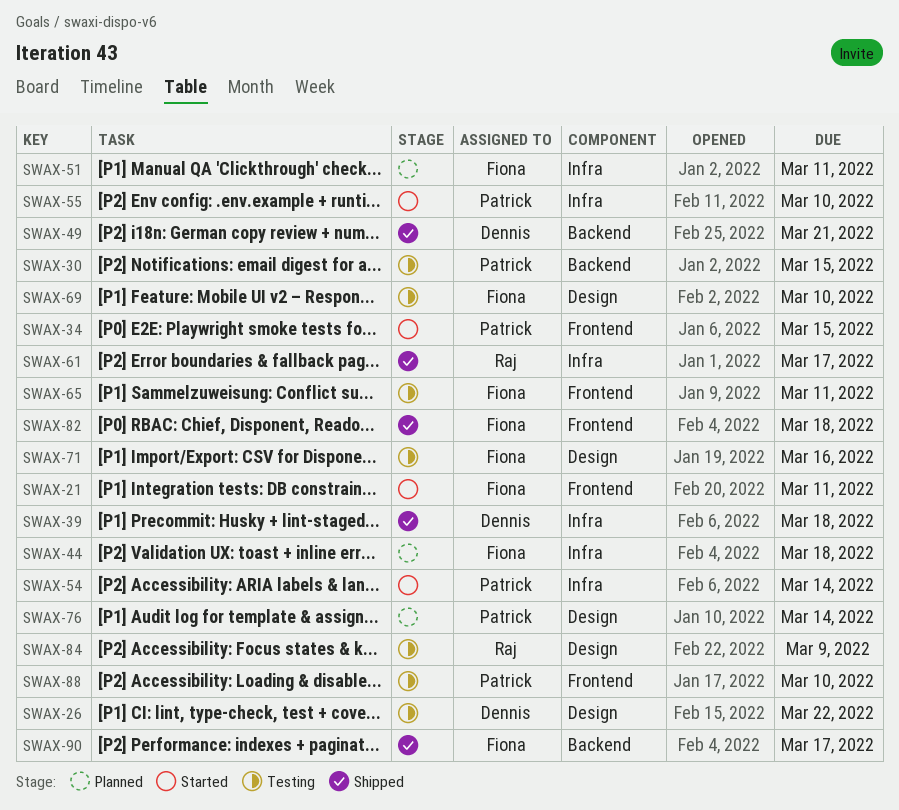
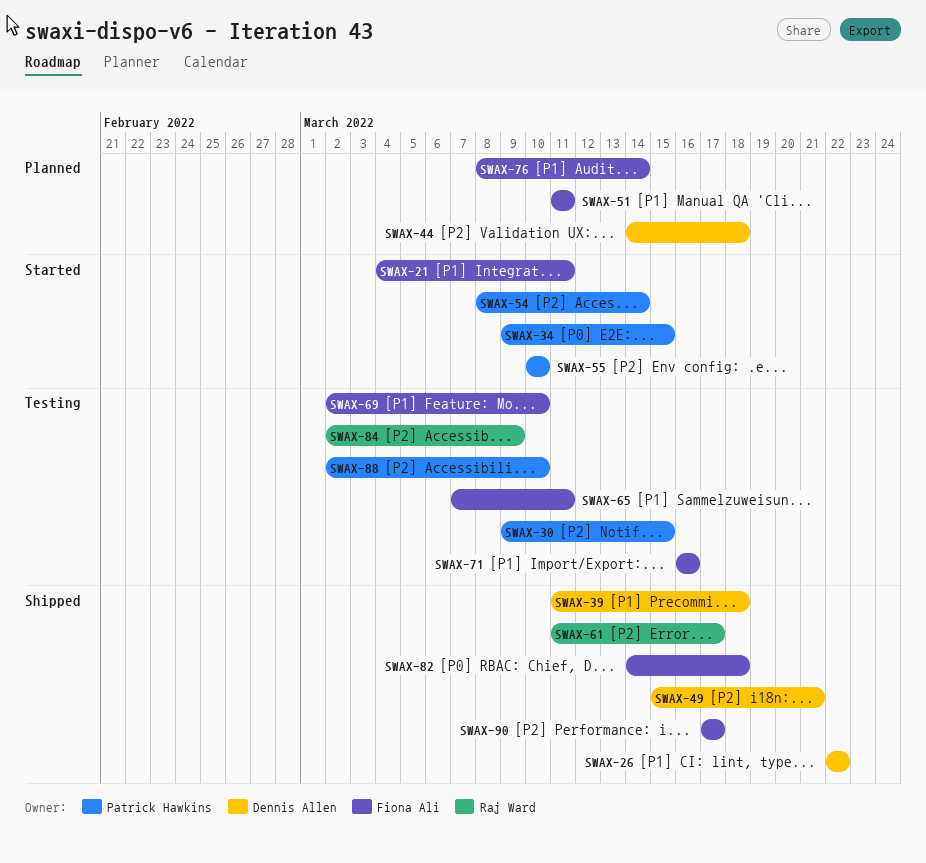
SWAX-26, status: Testing -> Shipped
SWAX-44, owner: Fiona Ali -> Dennis Allen
SWAX-76, owner: Patrick Hawkins -> Fiona Ali

